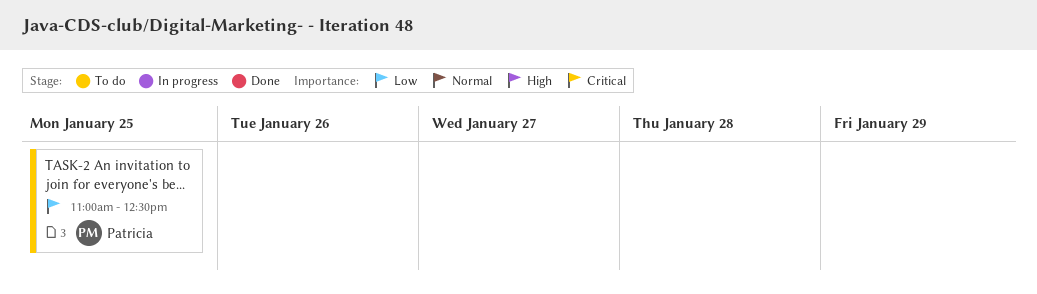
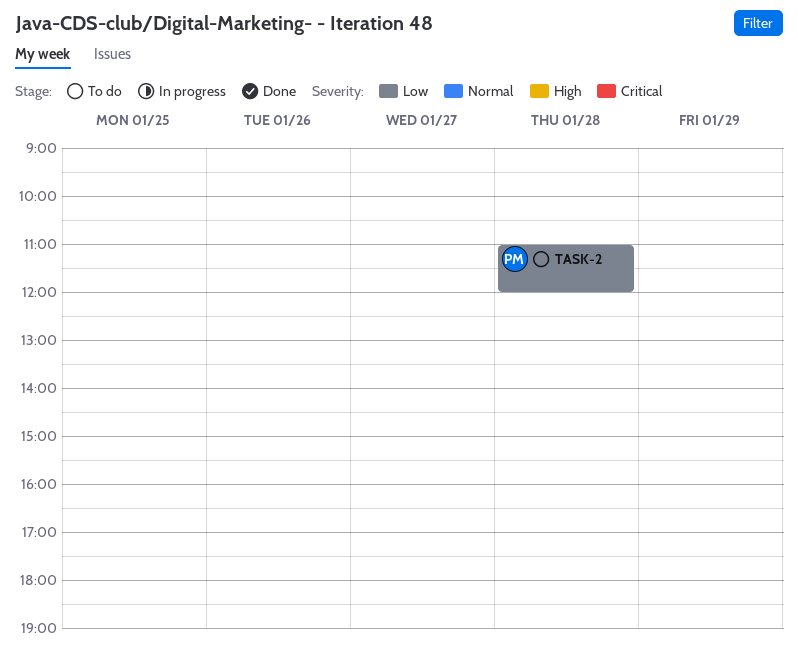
TASK-2, day: Jan 25 -> Jan 28
TASK-2, ends: 12:30 -> 12:00

